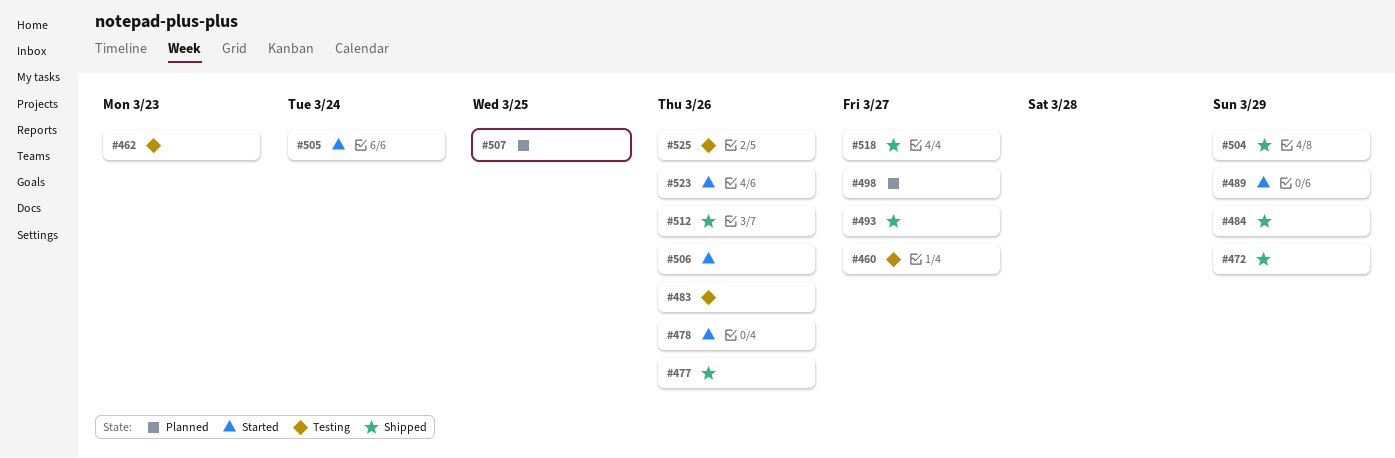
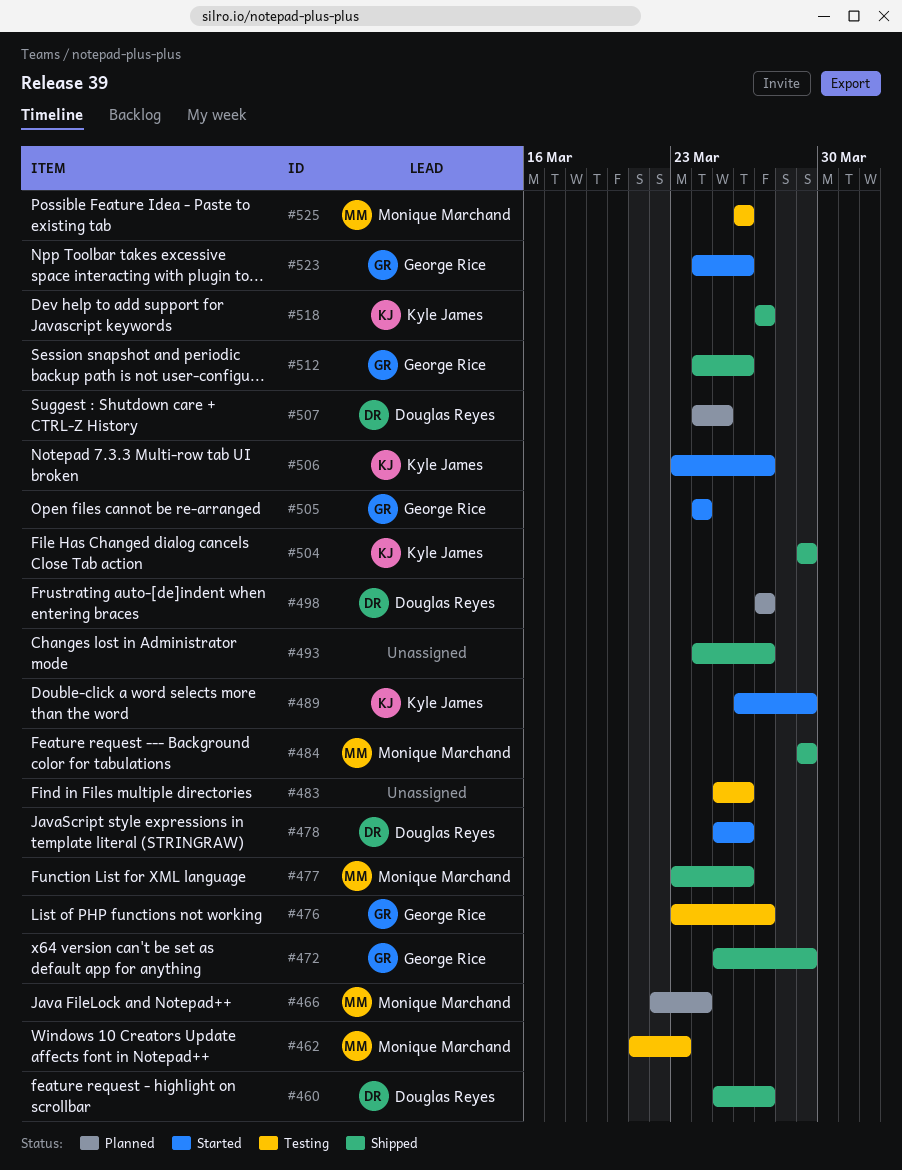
#460, status: Testing -> Shipped
#466: none -> present
#476: none -> present
#506, due: Mar 26 -> Mar 27

